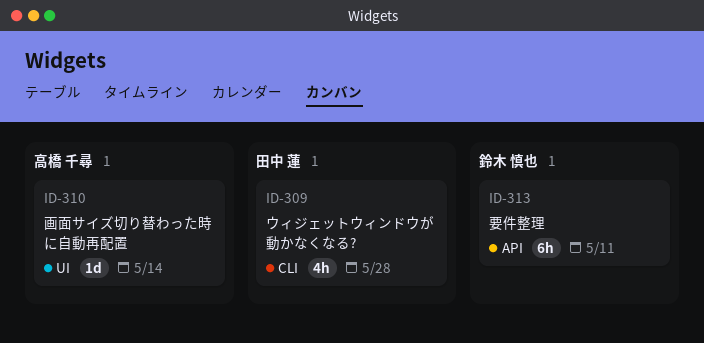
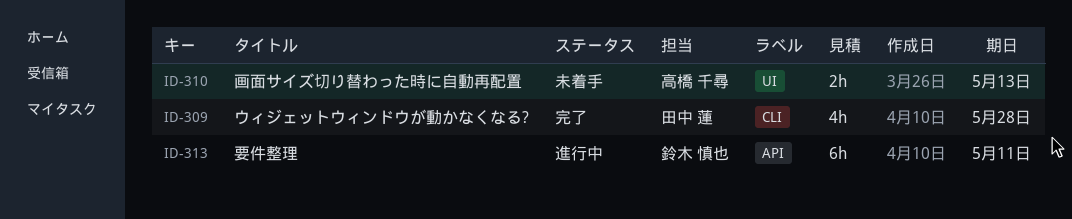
ID-310, estimate: 1d -> 2h
ID-310, due: May 14 -> May 13

